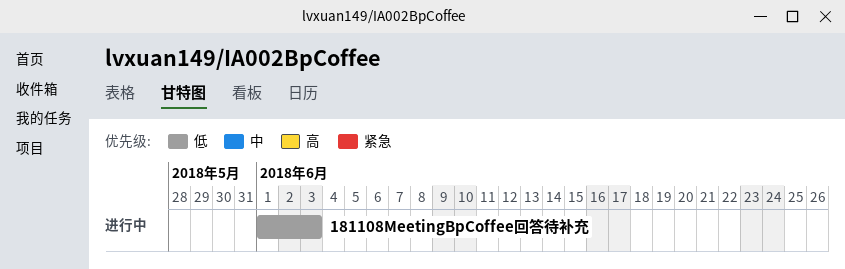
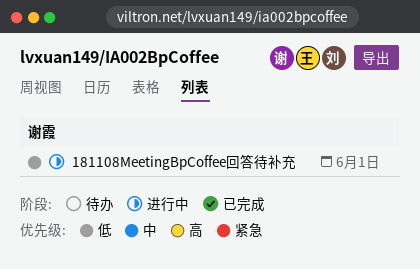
181108MeetingBpCoffee回答待补充, due: Jun 3 -> Jun 1

